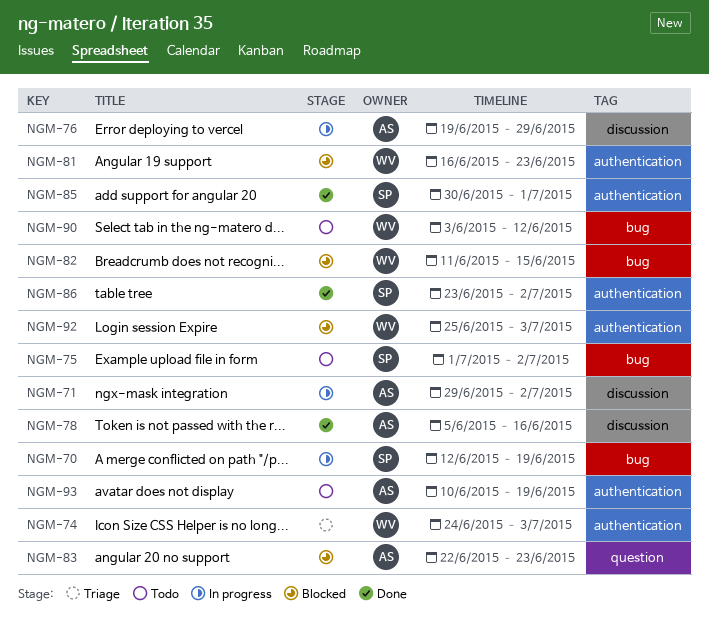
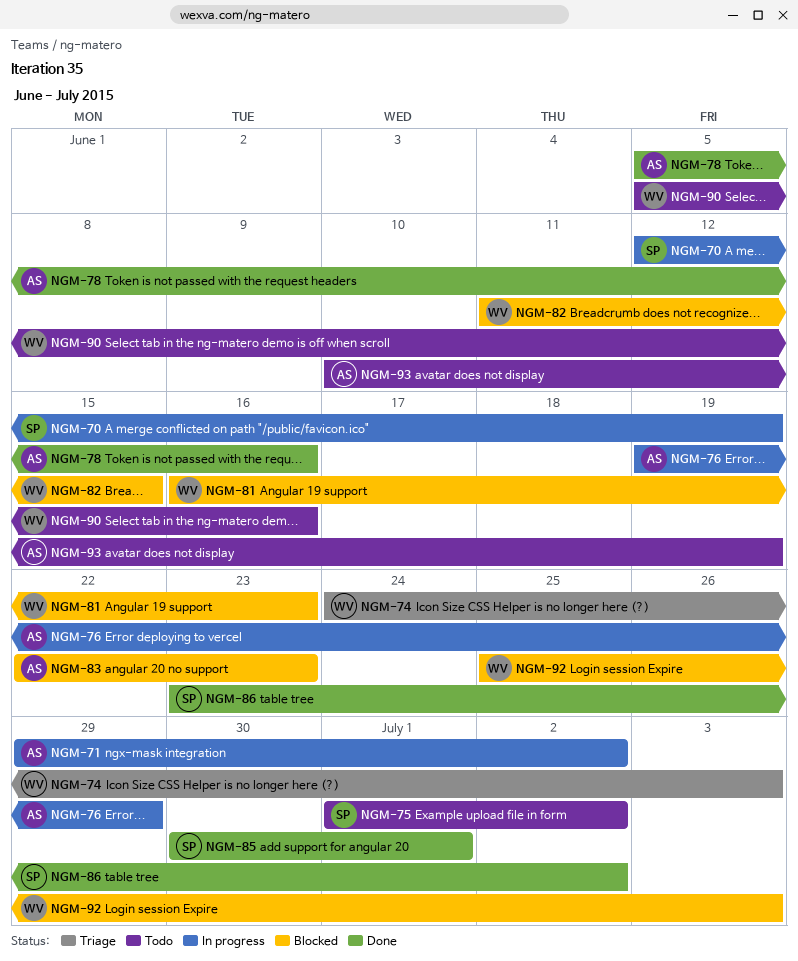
NGM-90, start: Jun 3 -> Jun 5
NGM-90, due: Jun 12 -> Jun 16

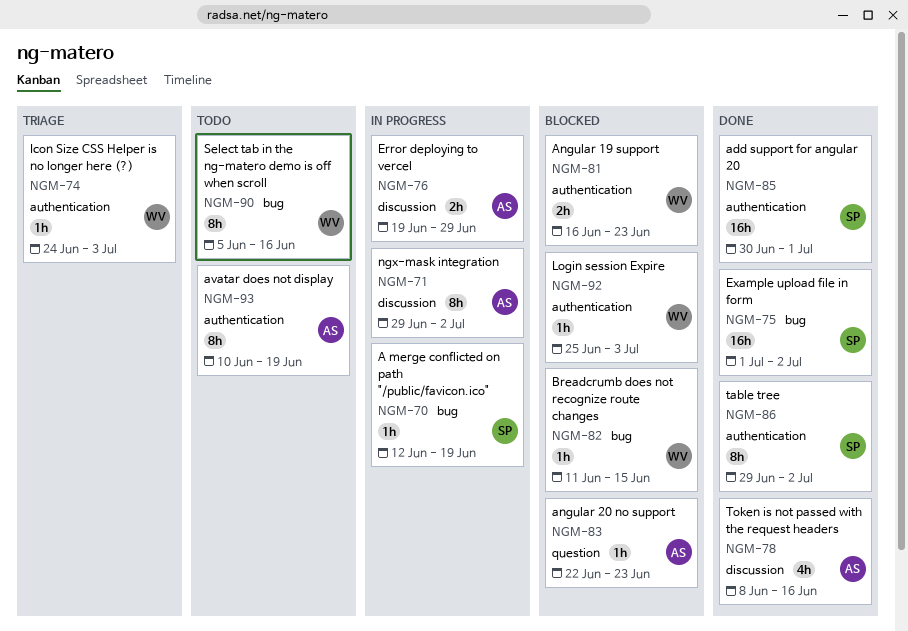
NGM-75, status: Todo -> Done
NGM-78, start: Jun 5 -> Jun 8
NGM-86, start: Jun 23 -> Jun 29

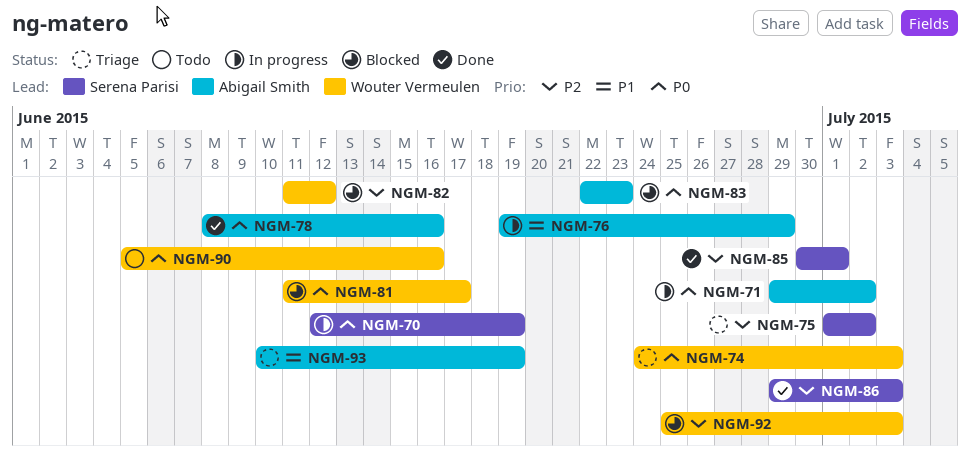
NGM-75, status: Done -> Triage
NGM-81, start: Jun 16 -> Jun 11
NGM-81, due: Jun 23 -> Jun 17
NGM-82, due: Jun 15 -> Jun 12
NGM-86, due: Jul 2 -> Jul 3
NGM-93, status: Todo -> Triage

